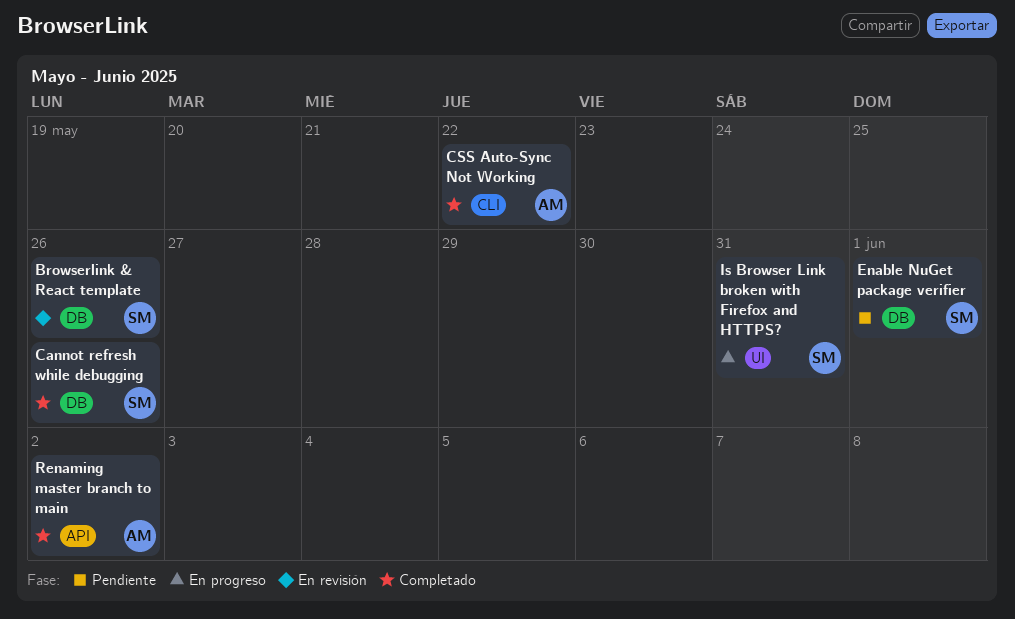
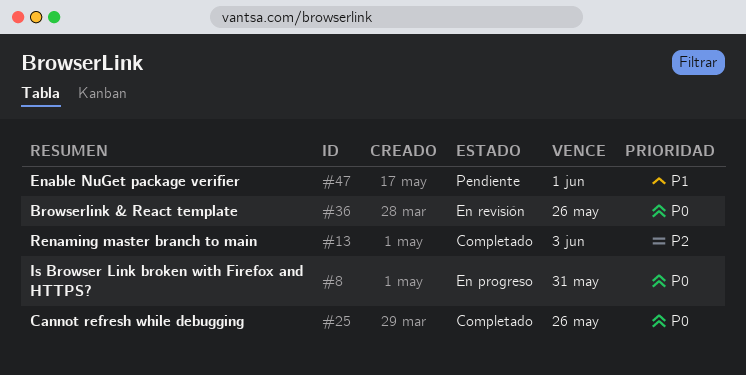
CSS Auto-Sync Not Working: present -> none
Renaming master branch to main, due: Jun 2 -> Jun 3

